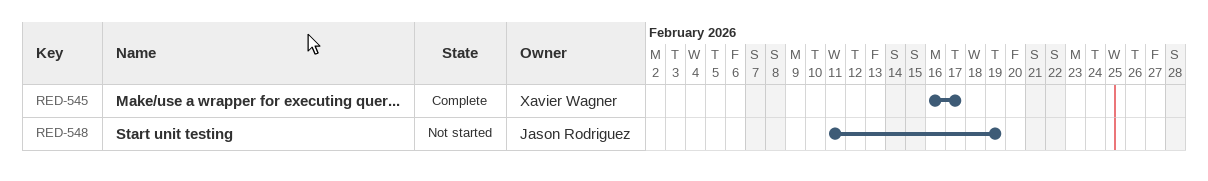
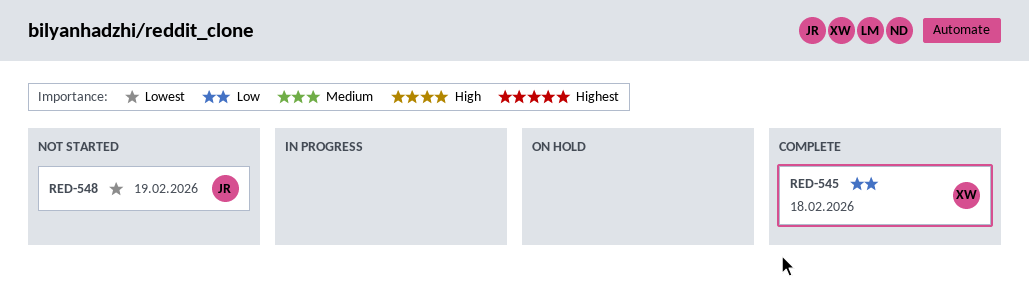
RED-545, due: Feb 17 -> Feb 18

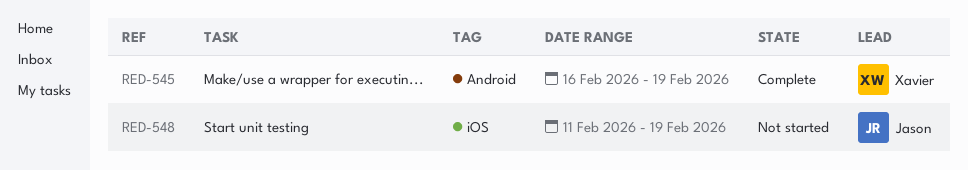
RED-545, due: Feb 18 -> Feb 19

